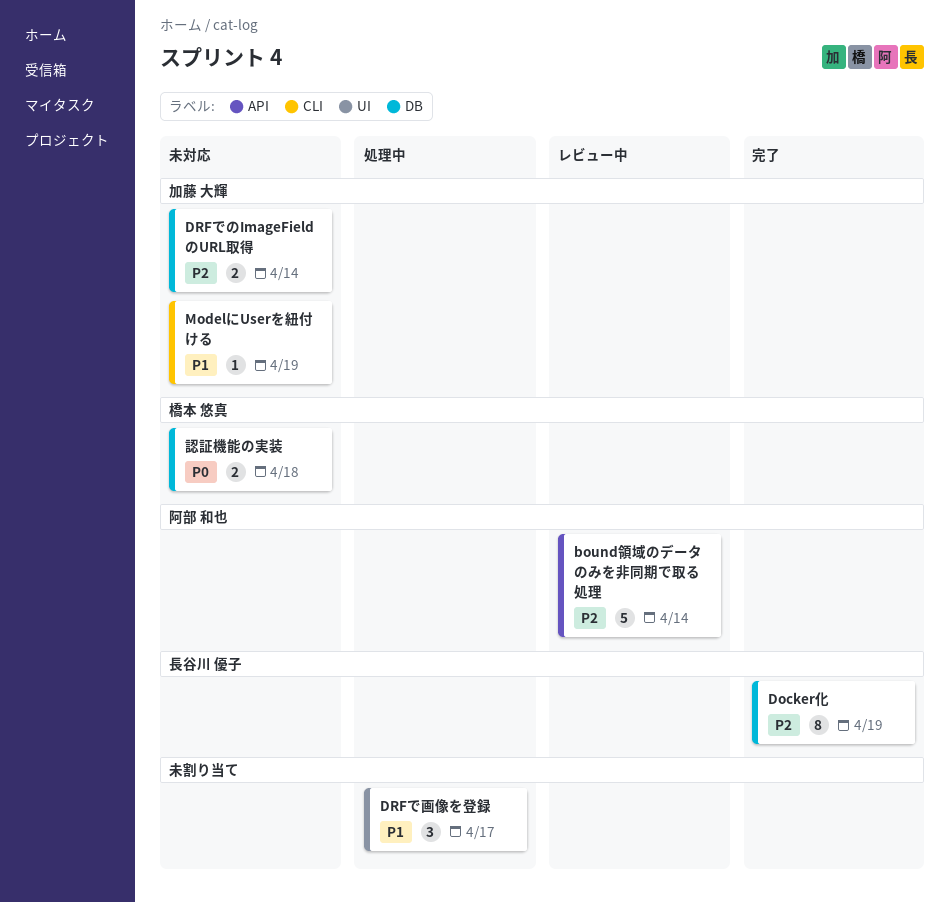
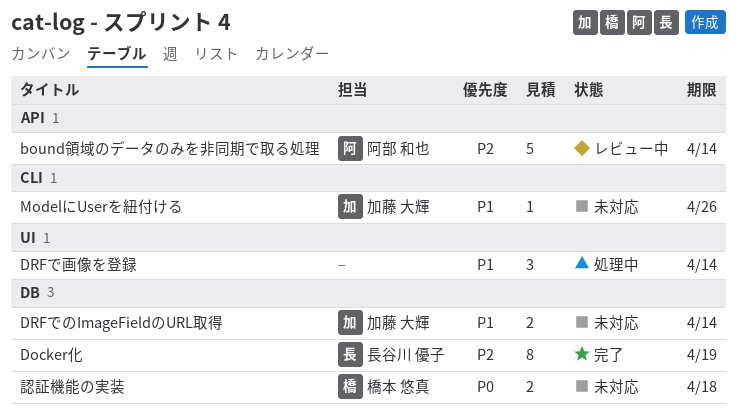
DRFでのImageFieldのURL取得, priority: P2 -> P1
DRFで画像を登録, due: Apr 17 -> Apr 14
ModelにUserを紐付ける, due: Apr 19 -> Apr 26

